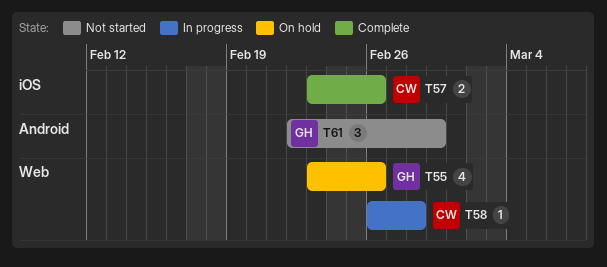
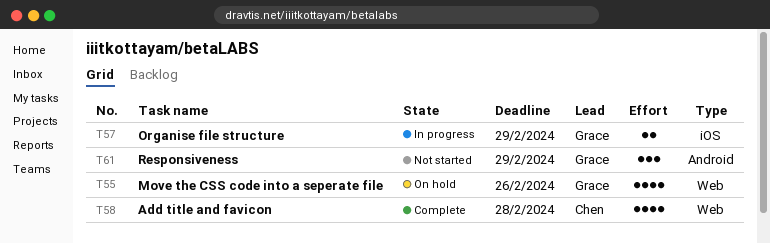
T57, status: Complete -> In progress
T57, owner: Chen -> Grace
T57, due: Feb 26 -> Feb 29
T58, status: In progress -> Complete
T58, estimate: 1 -> 4

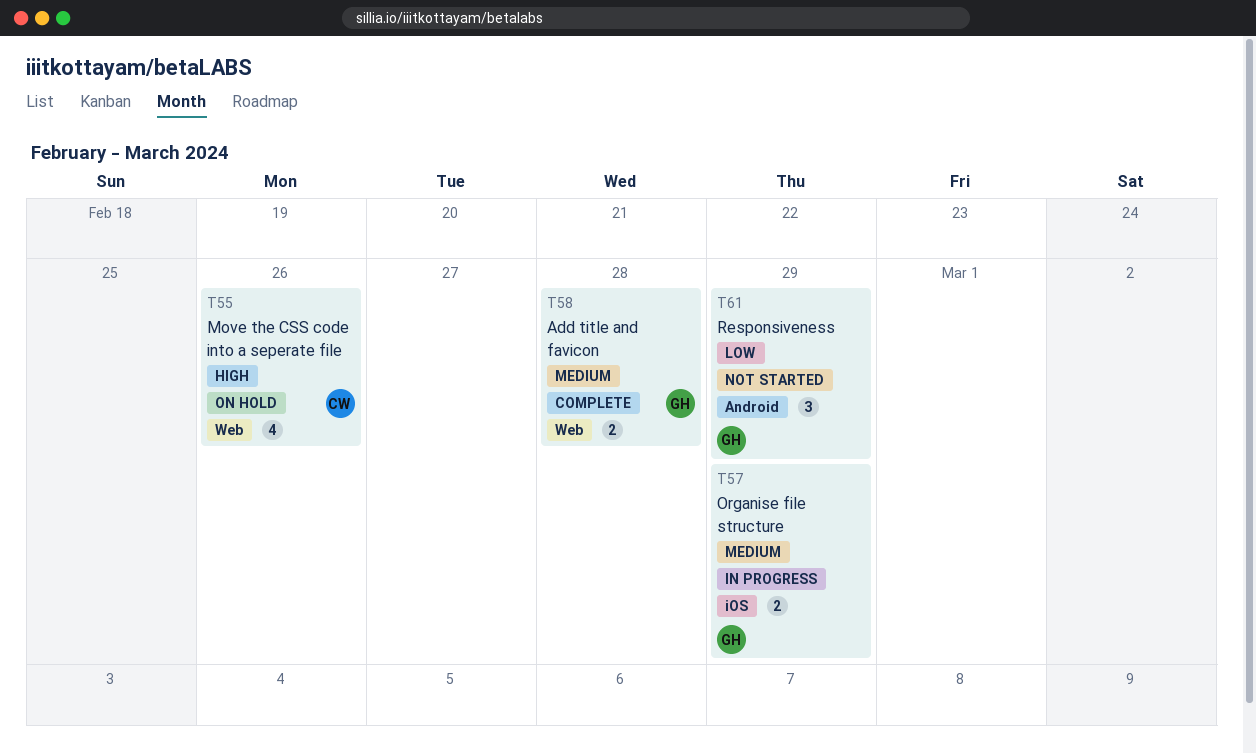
T55, owner: Grace -> Chen
T58, owner: Chen -> Grace
T58, estimate: 4 -> 2

